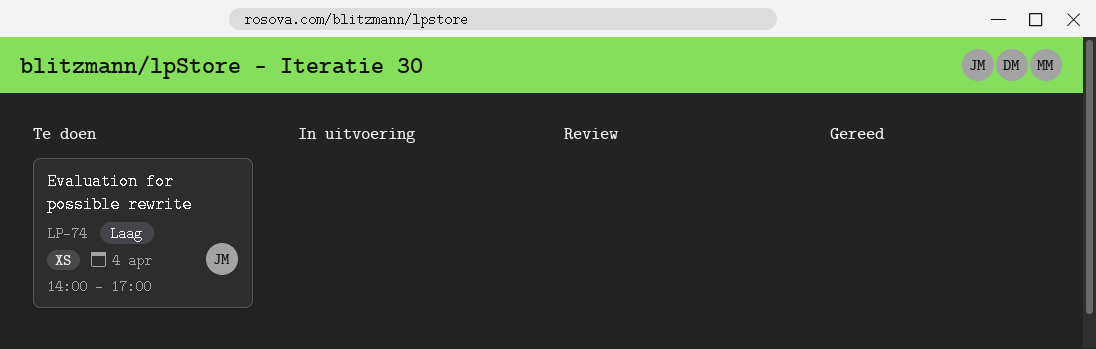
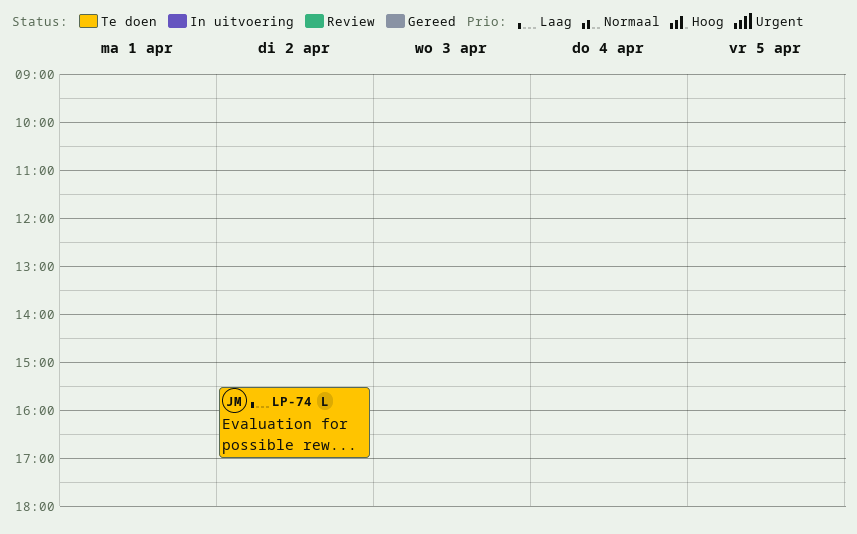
LP-74, estimate: XS -> L
LP-74, day: Apr 4 -> Apr 2
LP-74, begins: 14:00 -> 15:30

